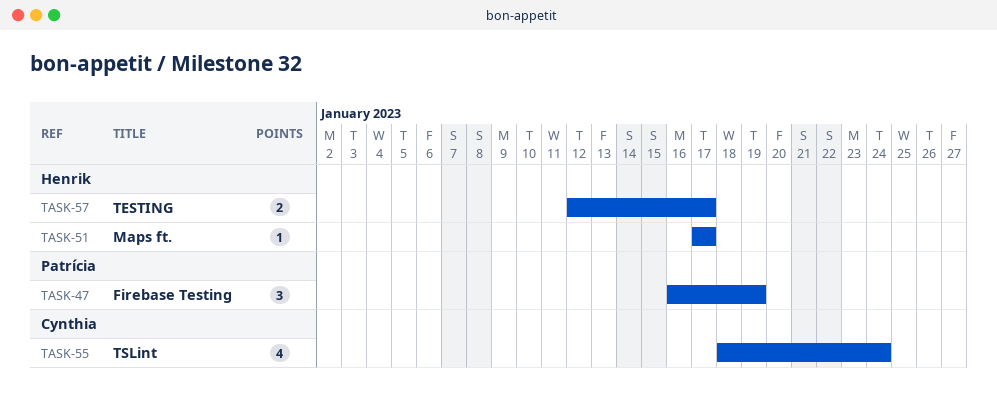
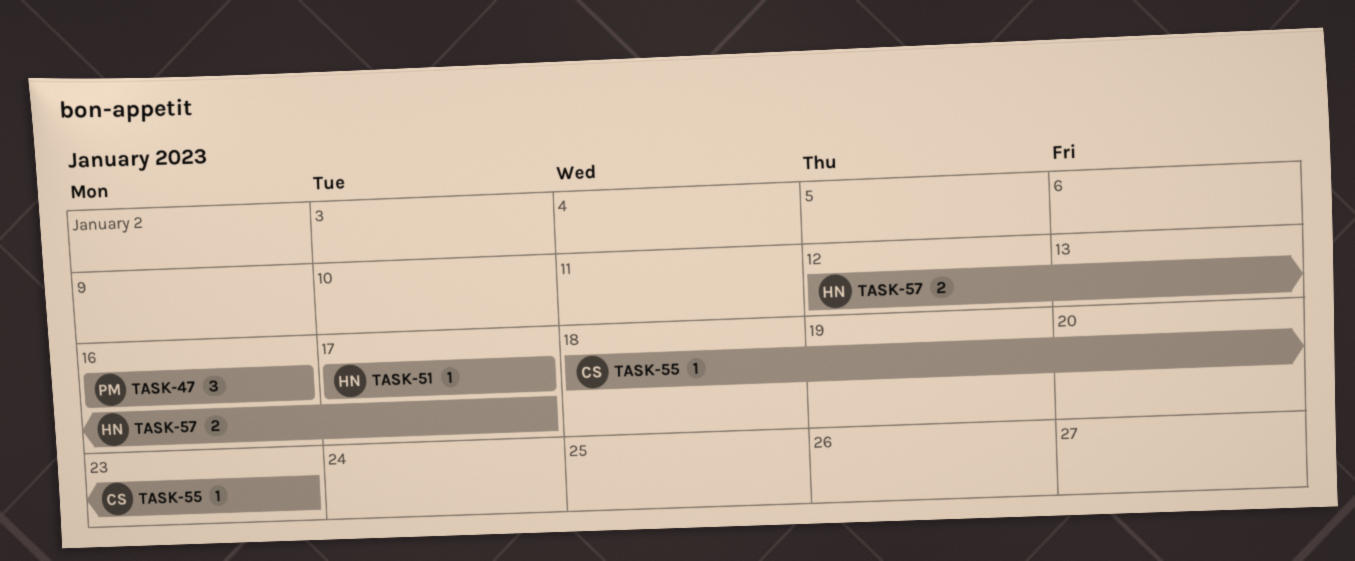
TASK-47, due: Jan 19 -> Jan 16
TASK-55, estimate: 4 -> 1
TASK-55, due: Jan 24 -> Jan 23

